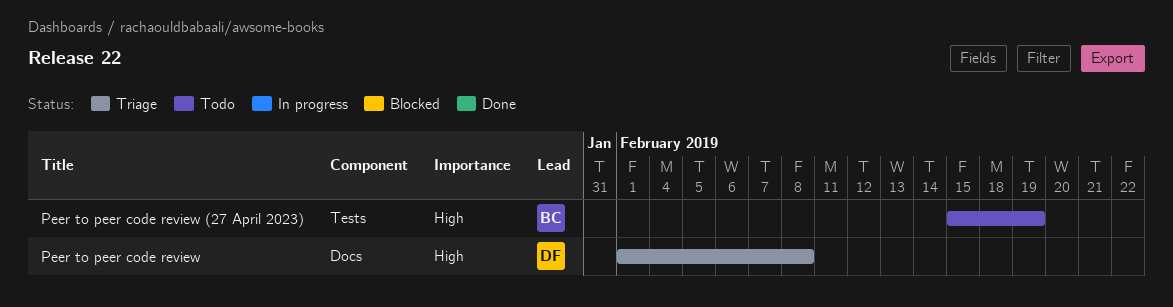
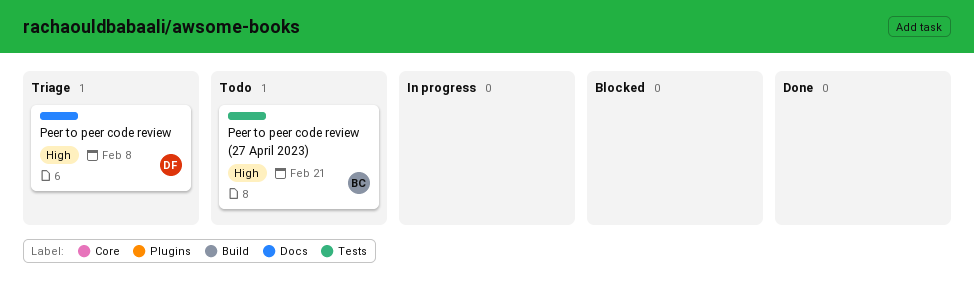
Peer to peer code review (27 April 2023), due: Feb 19 -> Feb 21

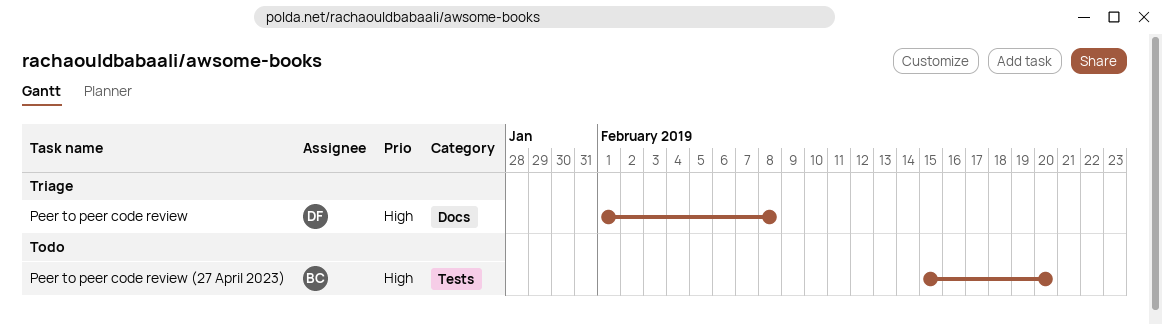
Peer to peer code review (27 April 2023), due: Feb 21 -> Feb 20

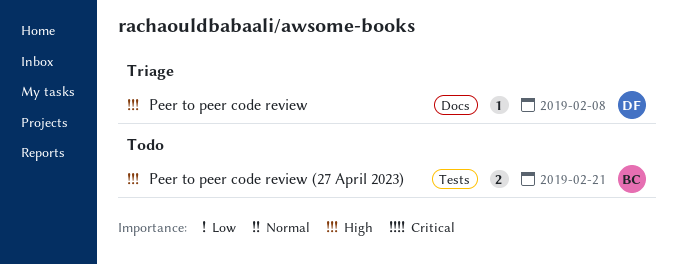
Peer to peer code review (27 April 2023), due: Feb 20 -> Feb 21

